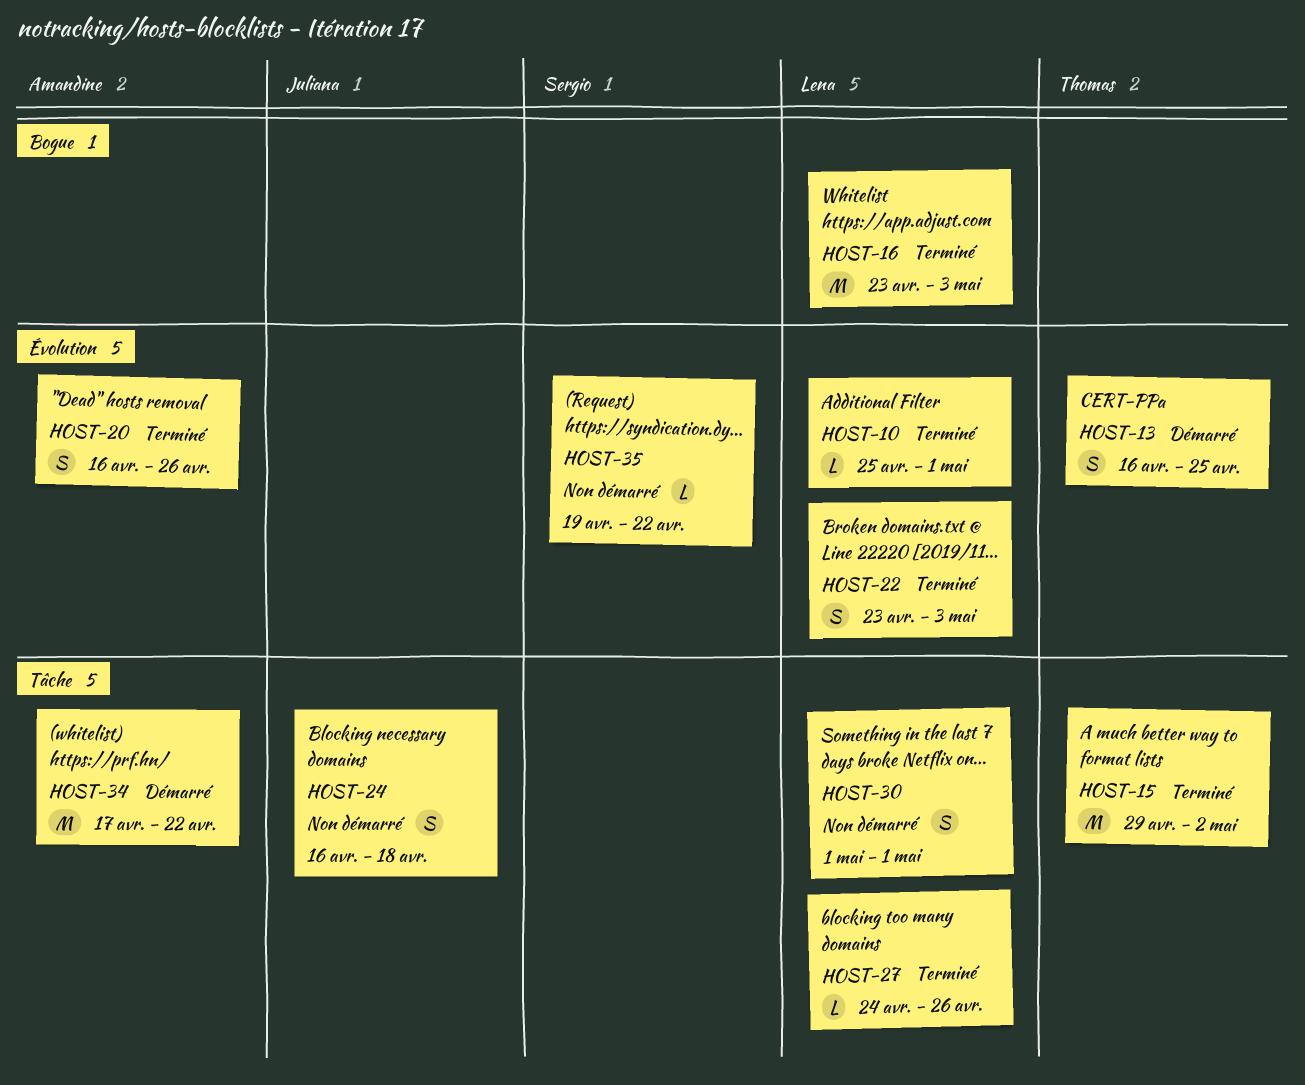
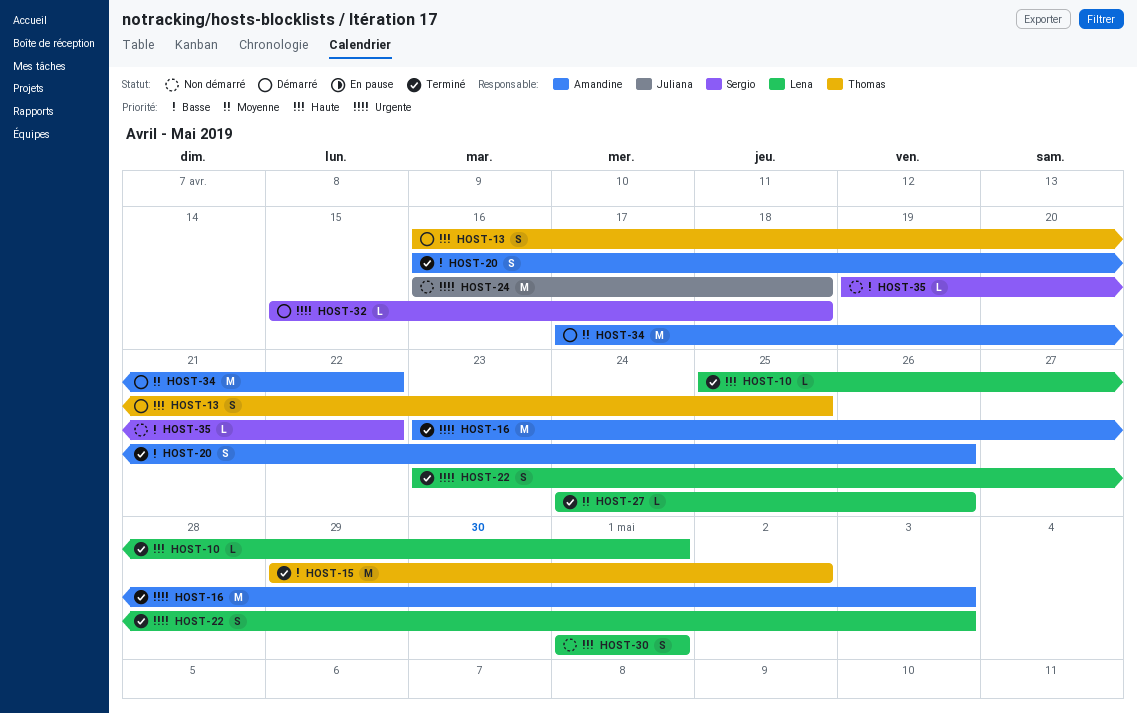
HOST-16, owner: Lena -> Amandine
HOST-24, estimate: S -> M
HOST-32: none -> present

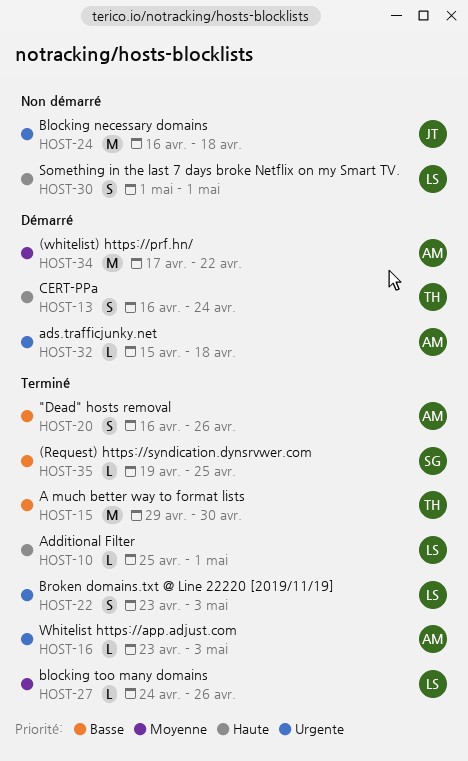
HOST-13, due: Apr 25 -> Apr 24
HOST-15, due: May 2 -> Apr 30
HOST-16, estimate: M -> L
HOST-32, owner: Sergio -> Amandine
HOST-35, status: Non démarré -> Terminé
HOST-35, due: Apr 22 -> Apr 25

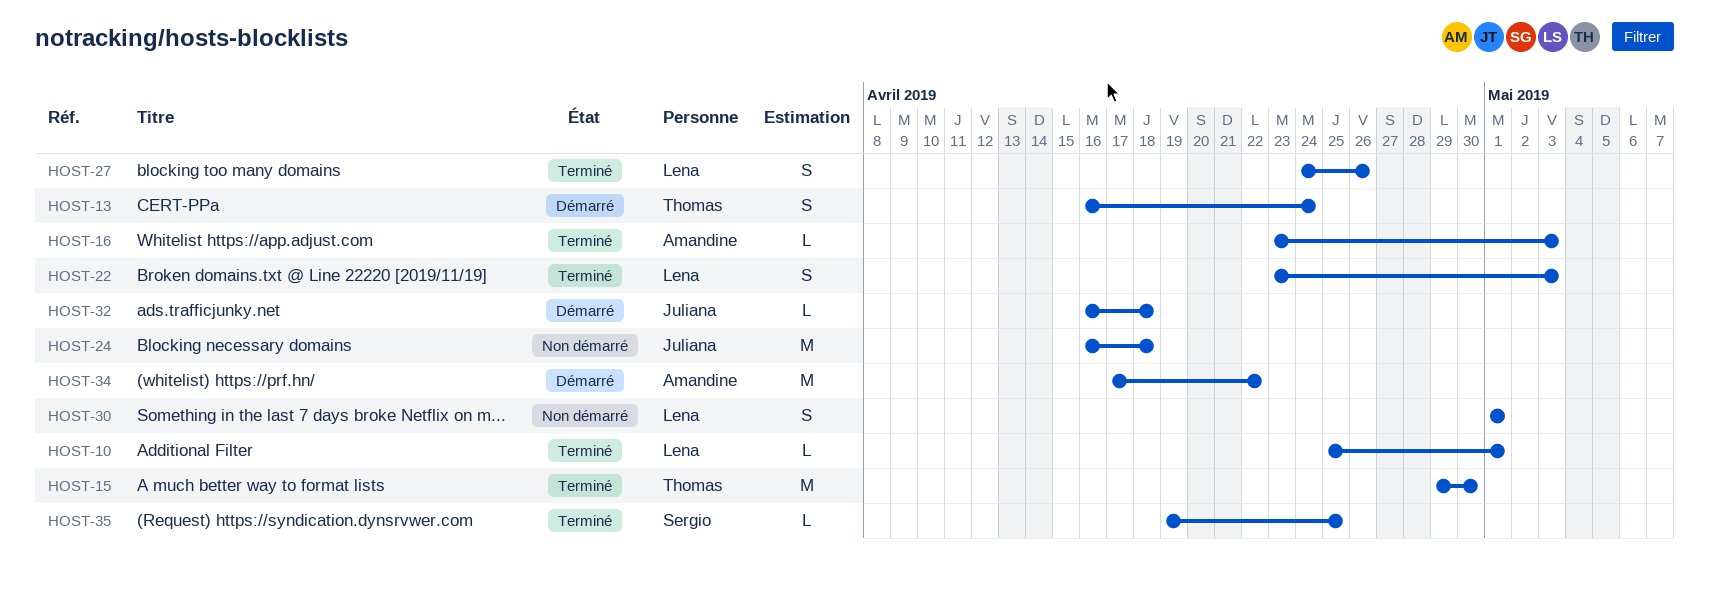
HOST-20: present -> none
HOST-27, estimate: L -> S
HOST-32, owner: Amandine -> Juliana
HOST-32, start: Apr 15 -> Apr 16

